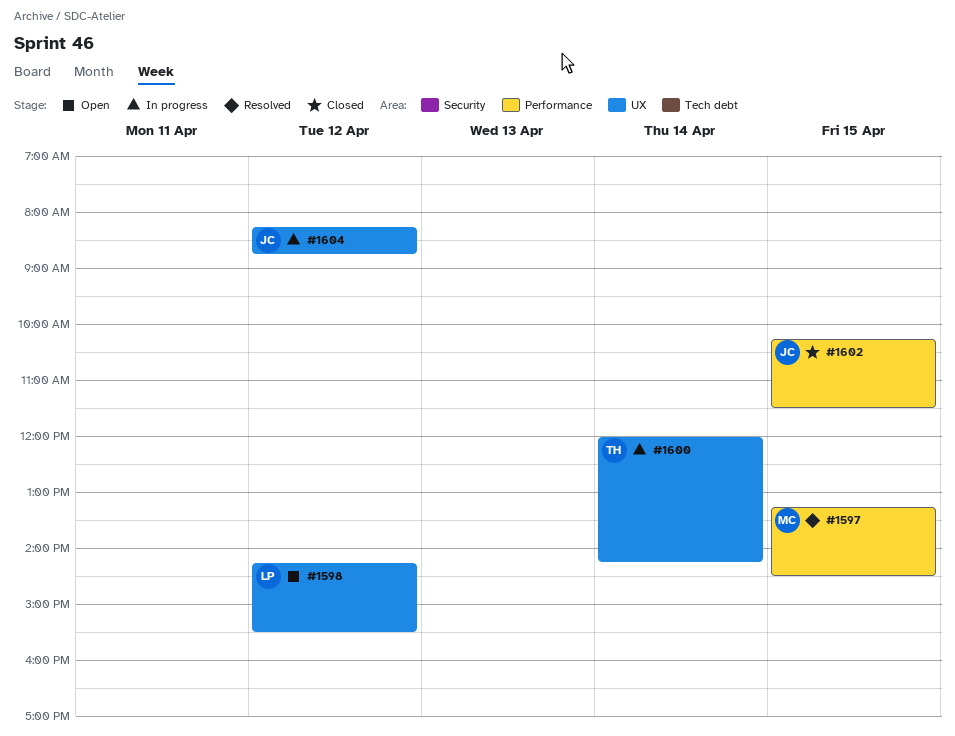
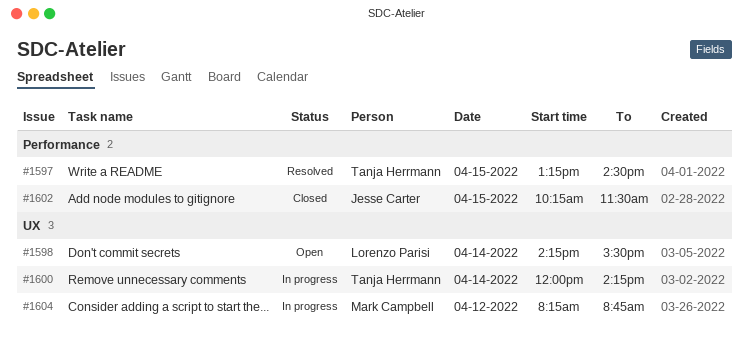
#1597, owner: Mark Campbell -> Tanja Herrmann
#1598, day: Apr 12 -> Apr 14
#1604, owner: Jesse Carter -> Mark Campbell

